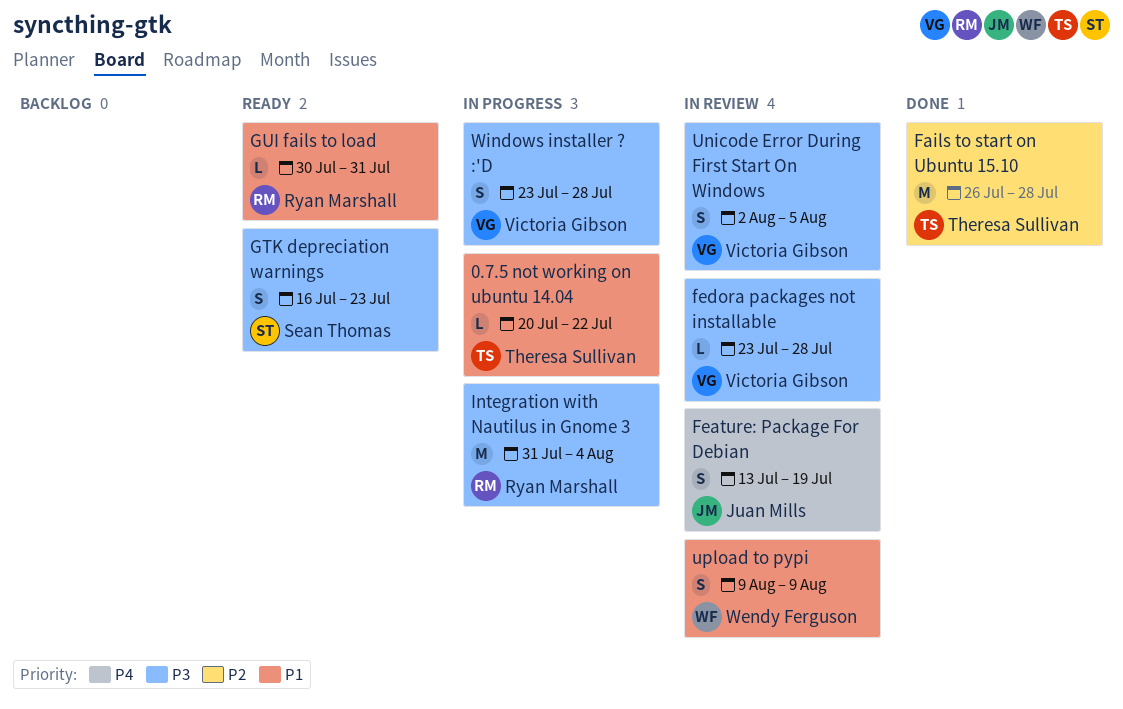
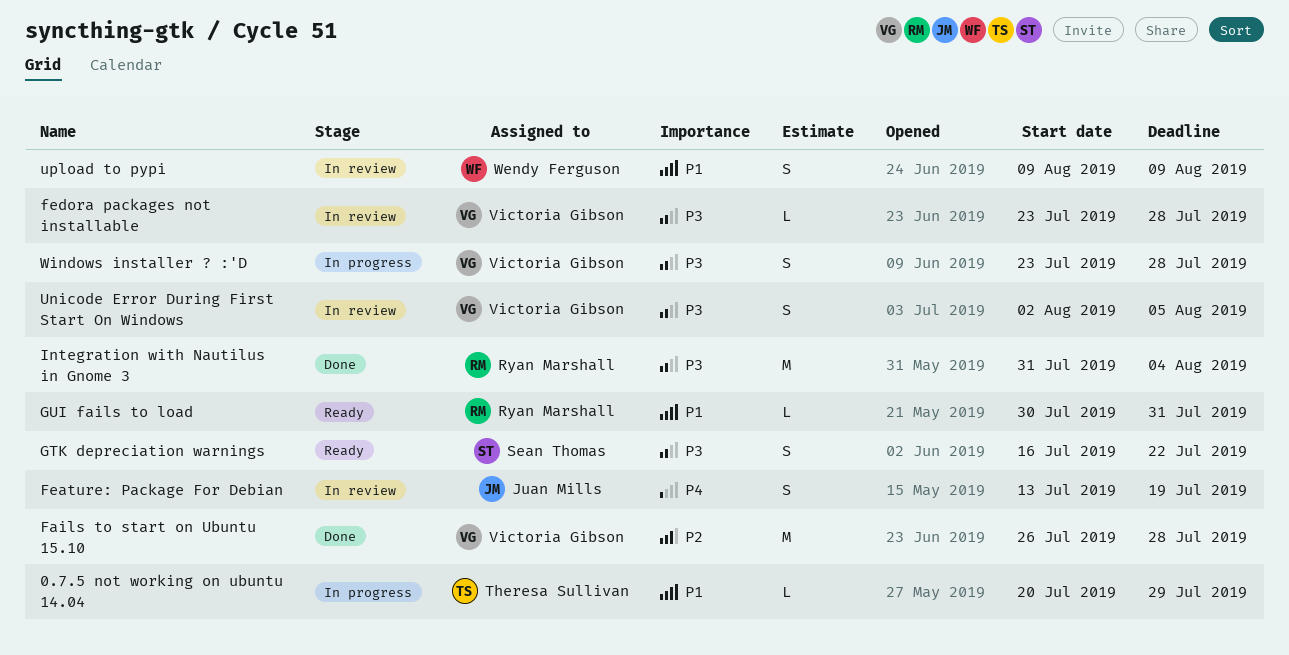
0.7.5 not working on ubuntu 14.04, due: Jul 22 -> Jul 29
Fails to start on Ubuntu 15.10, owner: Theresa Sullivan -> Victoria Gibson
GTK depreciation warnings, due: Jul 23 -> Jul 22
Integration with Nautilus in Gnome 3, status: In progress -> Done

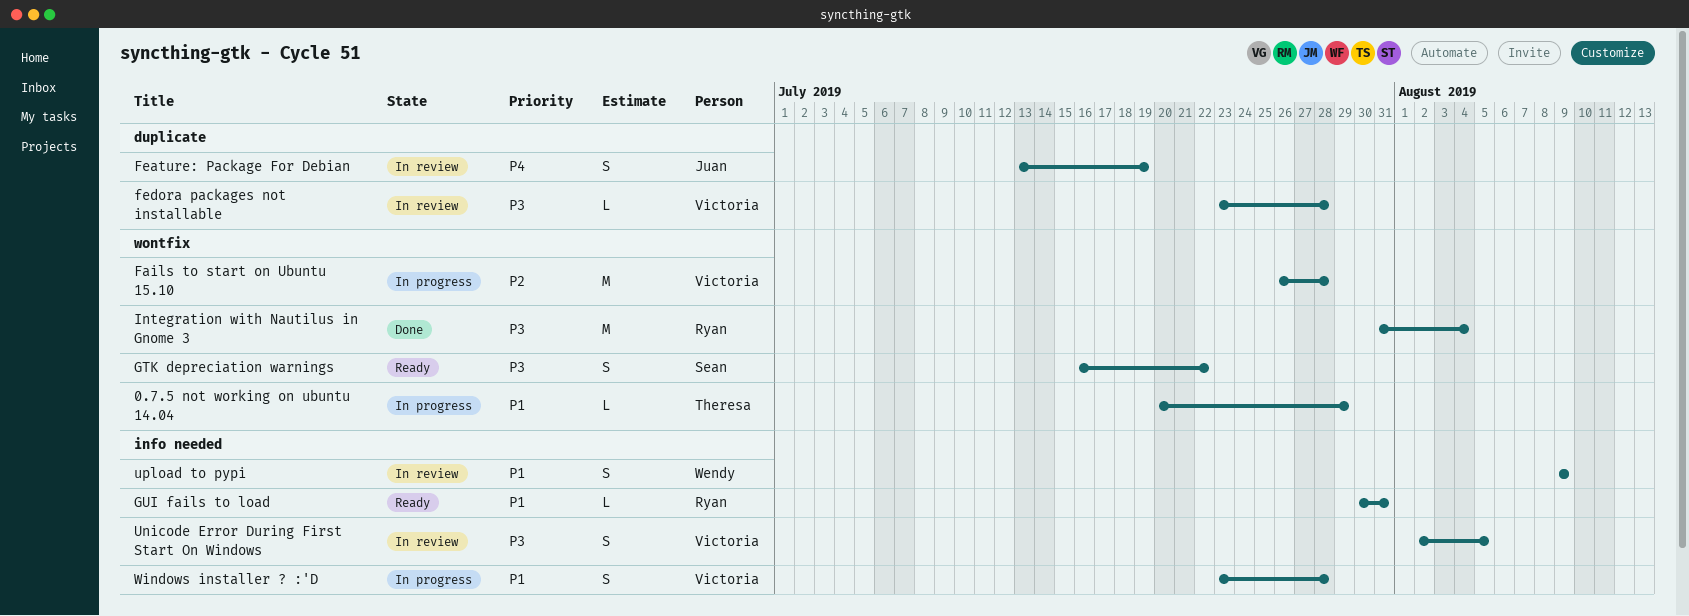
Fails to start on Ubuntu 15.10, status: Done -> In progress
Windows installer ? :'D, priority: P3 -> P1

